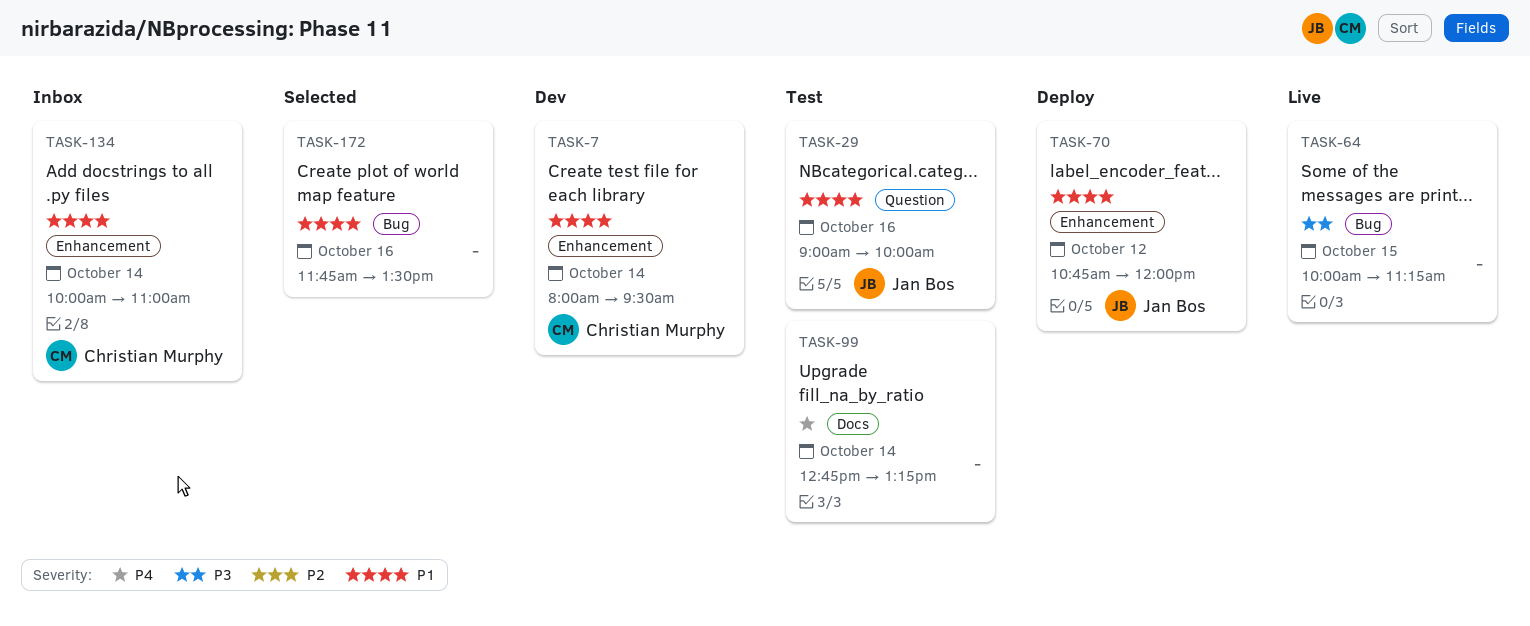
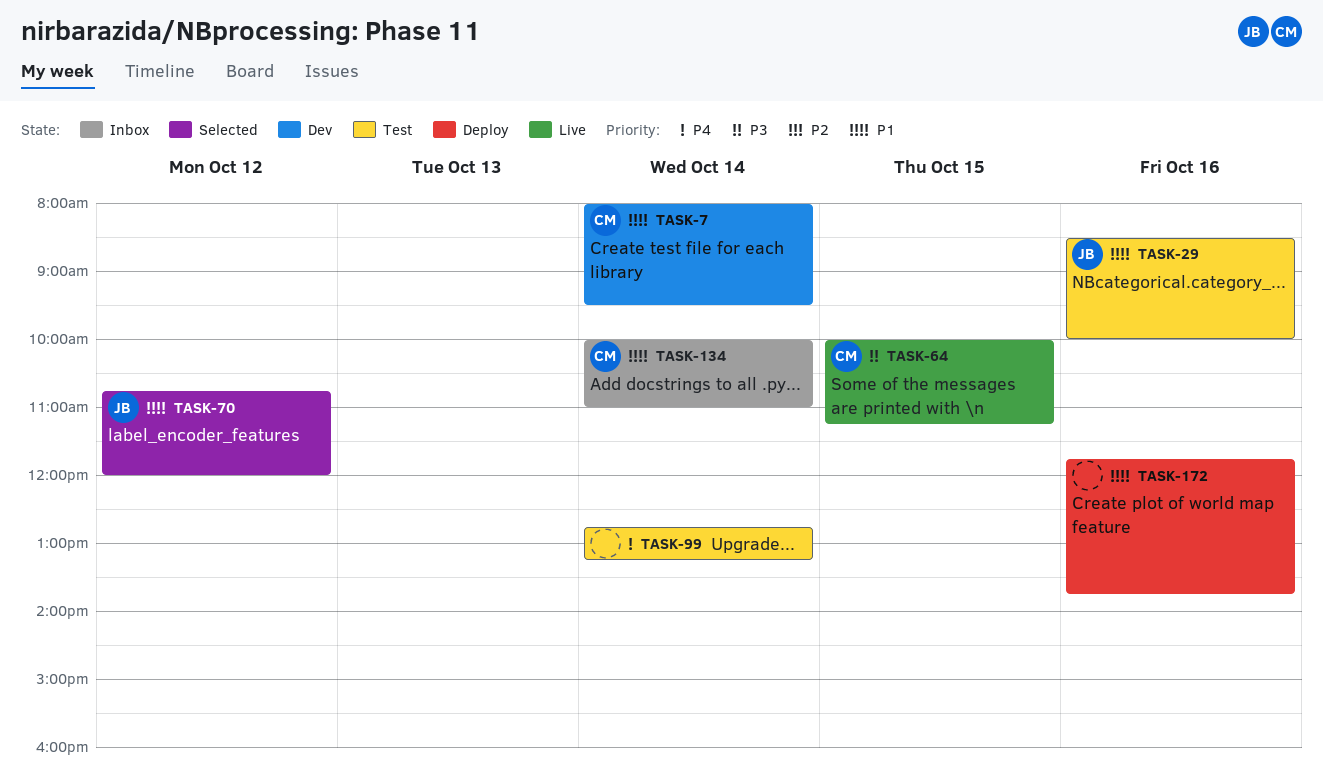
TASK-29, begins: 09:00 -> 08:30
TASK-64, owner: none -> Christian Murphy
TASK-70, status: Deploy -> Selected
TASK-172, status: Selected -> Deploy
TASK-172, ends: 13:30 -> 13:45

